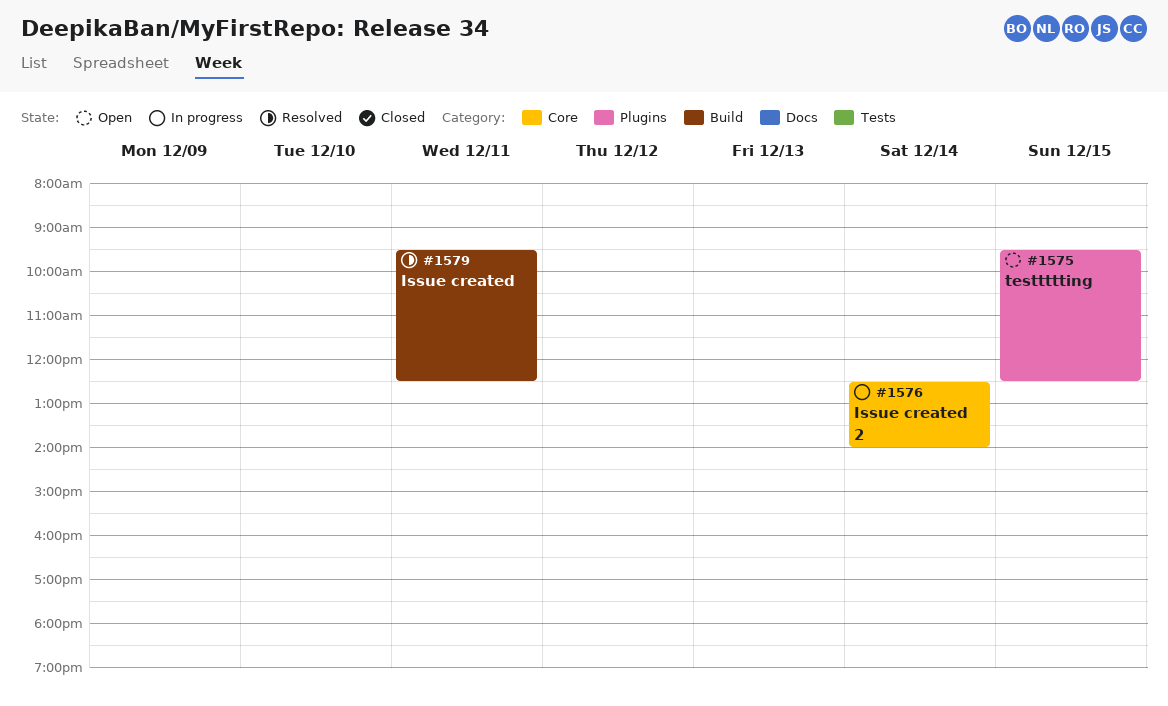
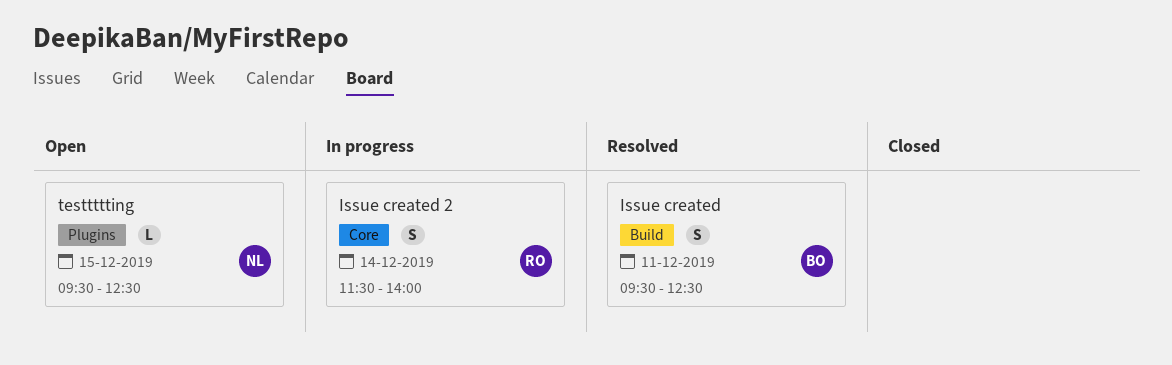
Issue created 2, begins: 12:30 -> 11:30

